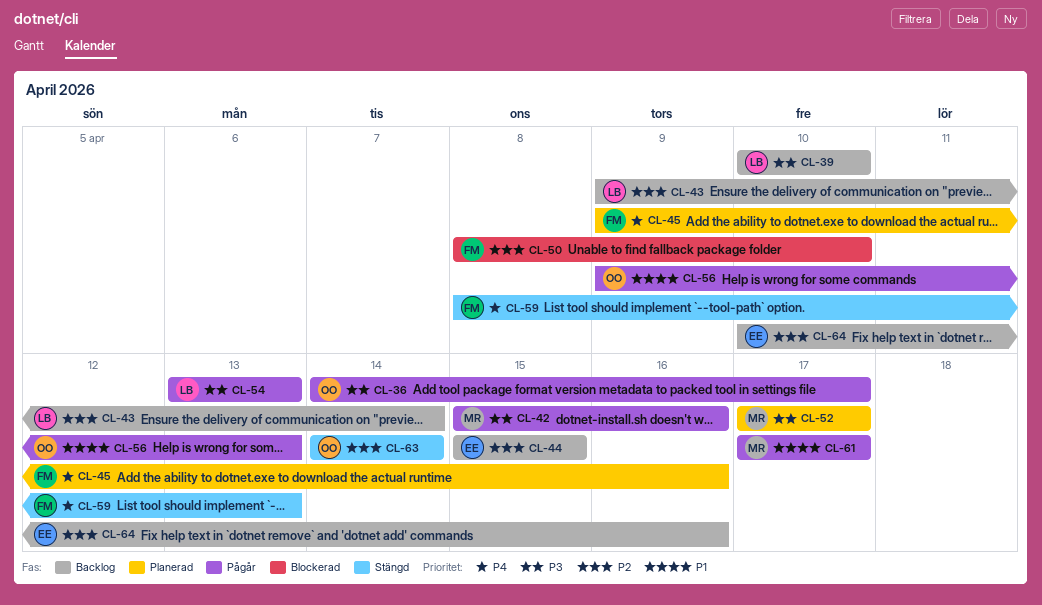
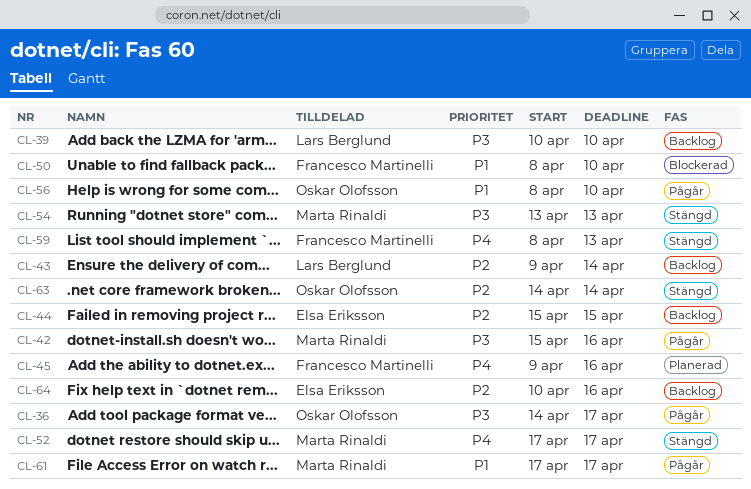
CL-50, priority: P2 -> P1
CL-52, status: Planerad -> Stängd
CL-52, priority: P3 -> P4
CL-54, status: Pågår -> Stängd
CL-54, owner: Lars Berglund -> Marta Rinaldi
CL-56, start: Apr 9 -> Apr 8
CL-56, due: Apr 13 -> Apr 10

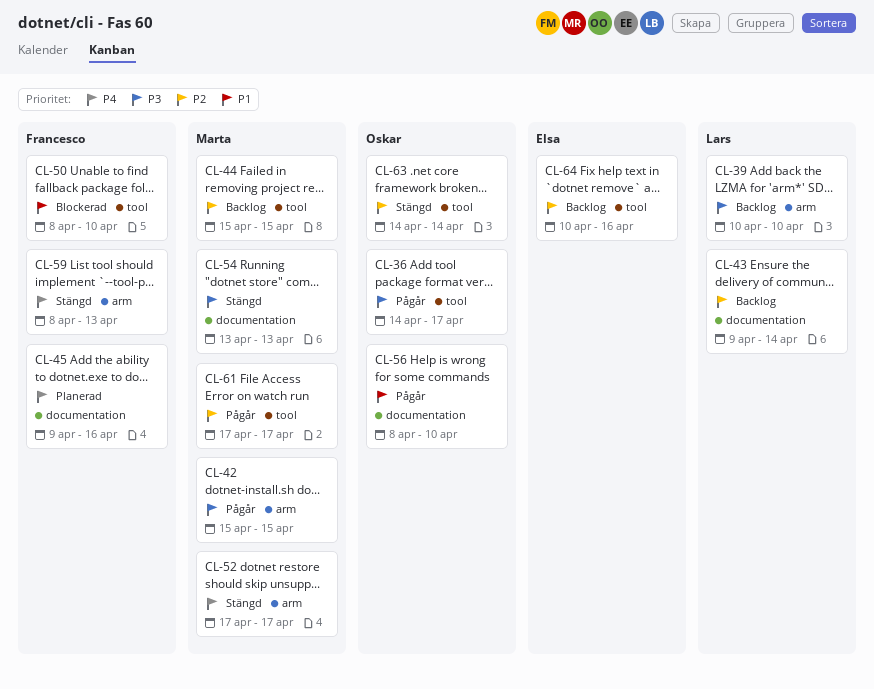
CL-42, due: Apr 16 -> Apr 15
CL-44, owner: Elsa Eriksson -> Marta Rinaldi
CL-61, priority: P1 -> P2

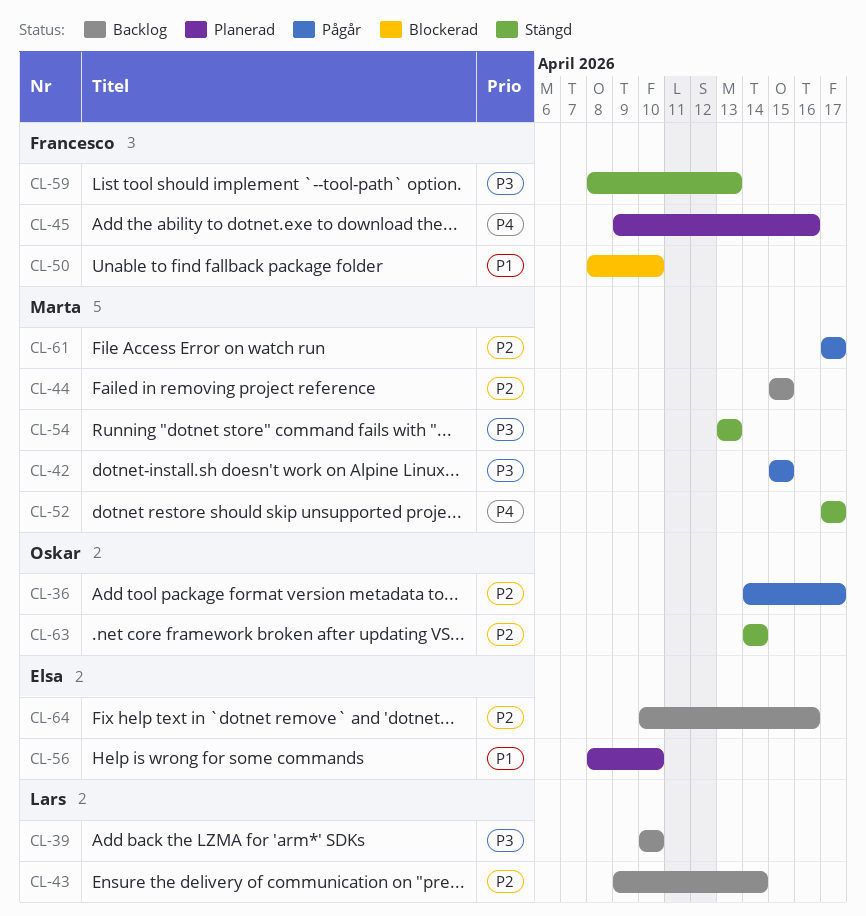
CL-36, priority: P3 -> P2
CL-56, status: Pågår -> Planerad
CL-56, owner: Oskar -> Elsa
CL-59, priority: P4 -> P3

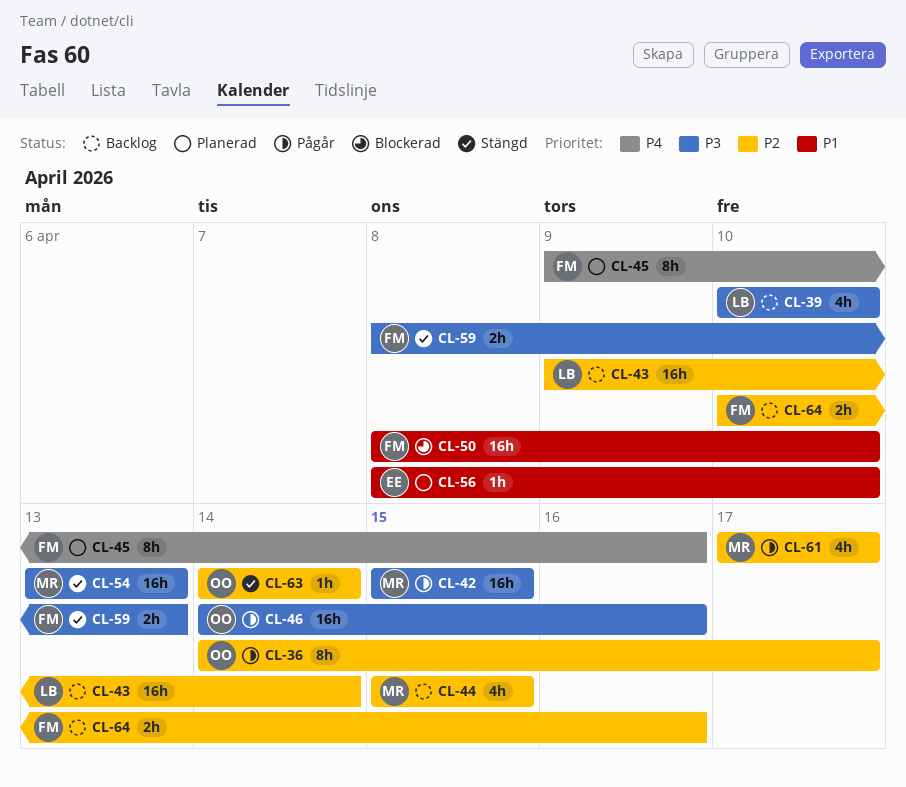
CL-46: none -> present
CL-52: present -> none
CL-64, owner: Elsa -> Francesco

